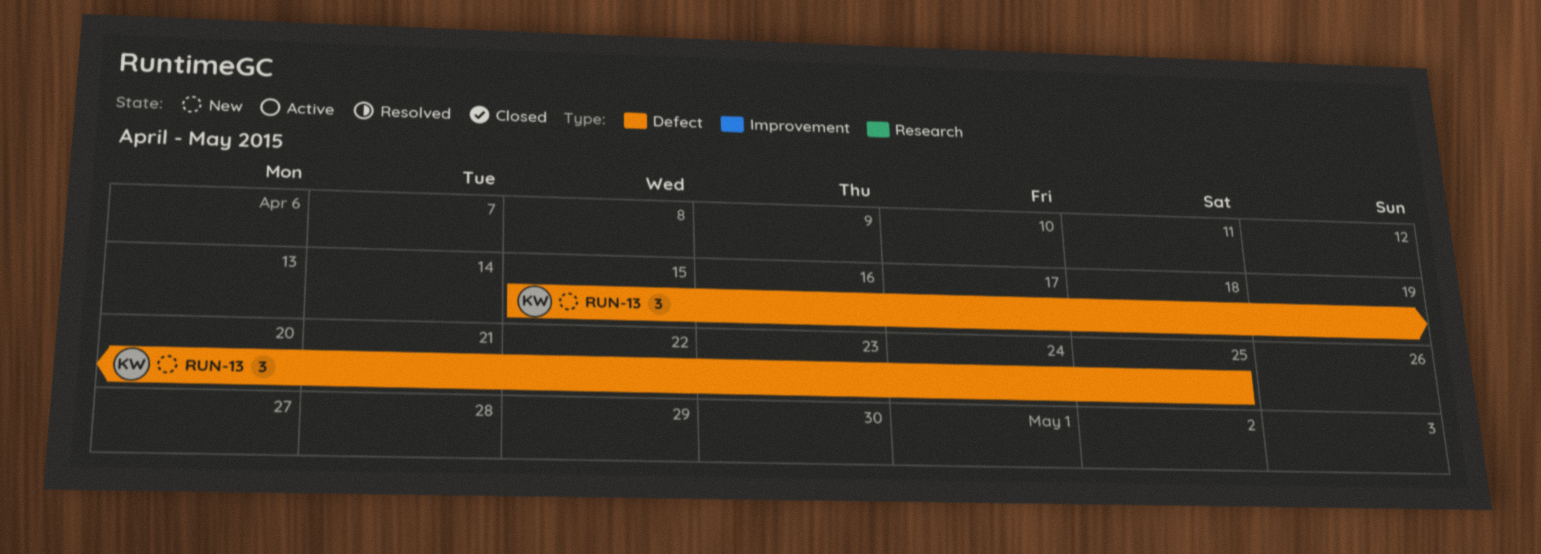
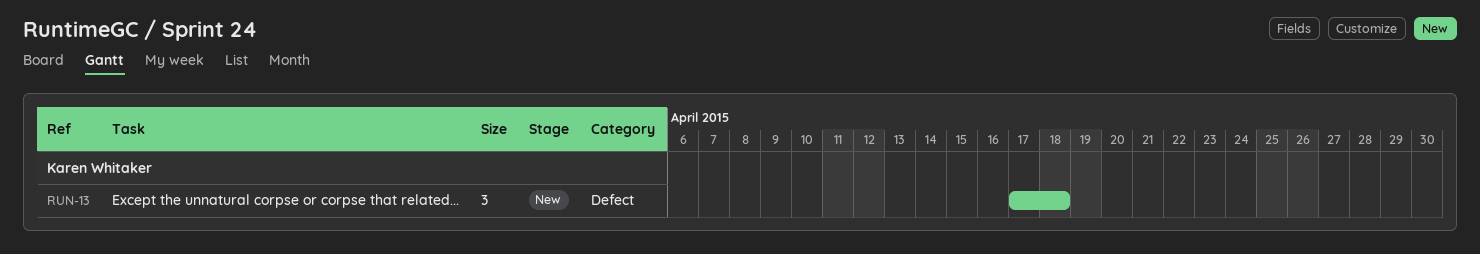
RUN-13, start: Apr 15 -> Apr 17
RUN-13, due: Apr 25 -> Apr 18

